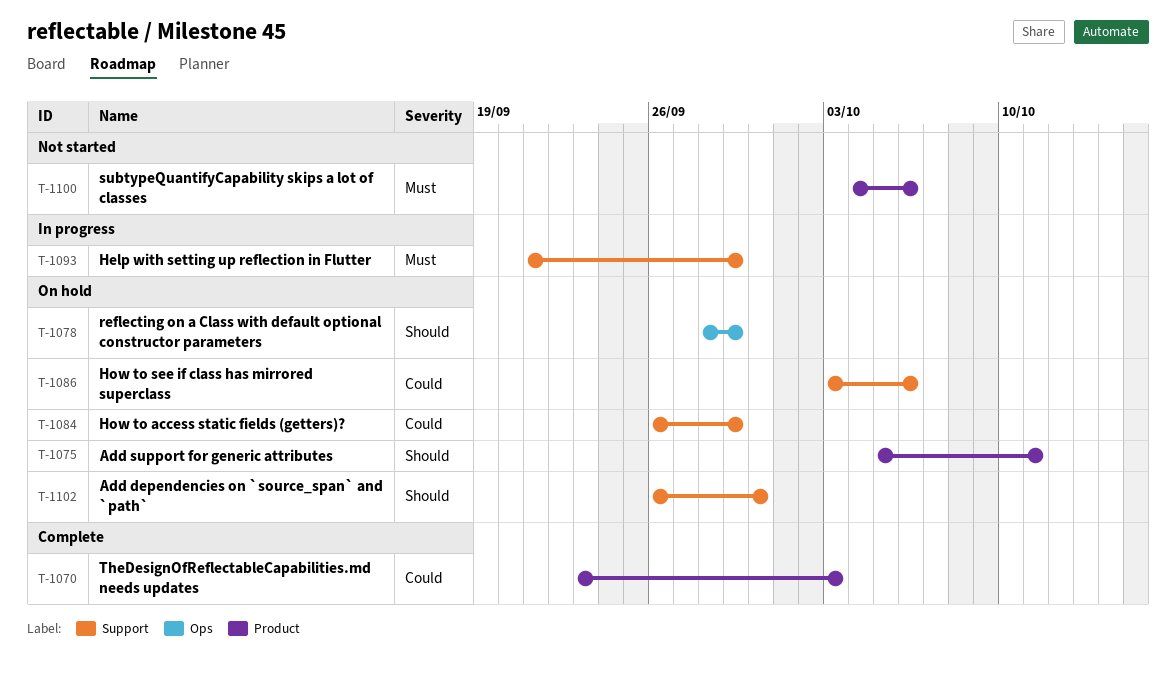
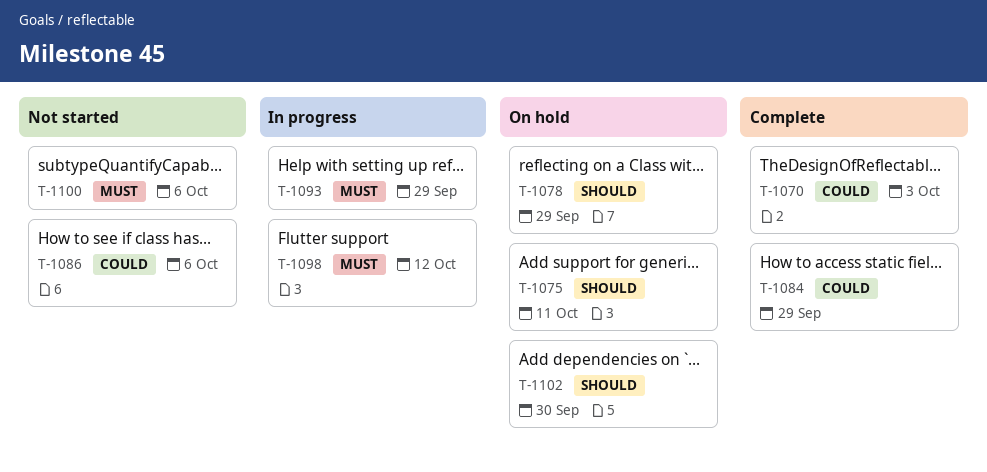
T-1084, status: On hold -> Complete
T-1086, status: On hold -> Not started
T-1098: none -> present

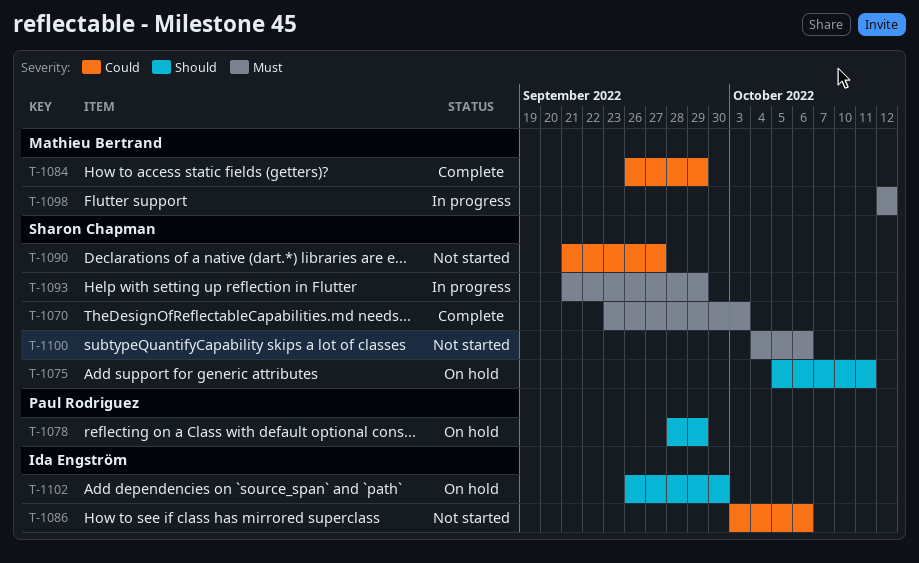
T-1070, priority: Could -> Must
T-1090: none -> present

